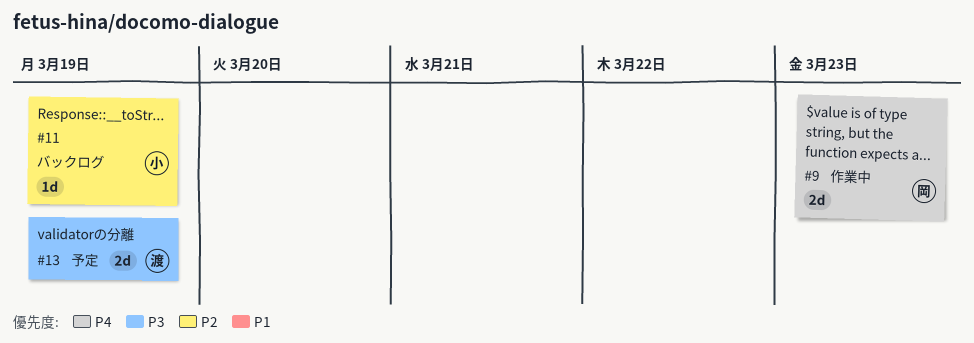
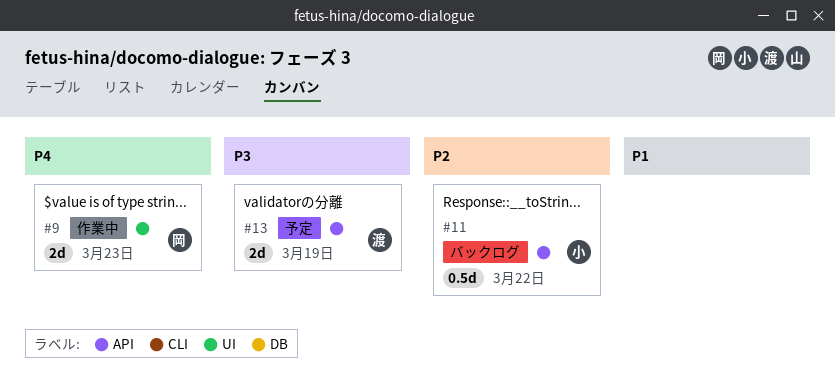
#11, estimate: 1d -> 0.5d
#11, due: Mar 19 -> Mar 22

